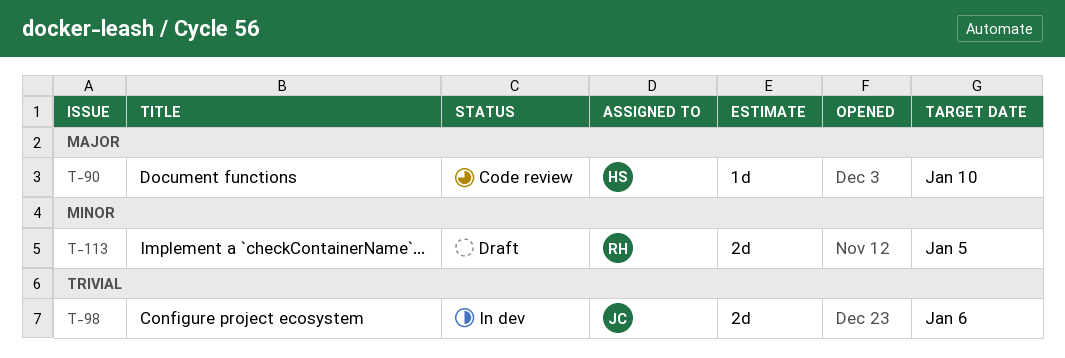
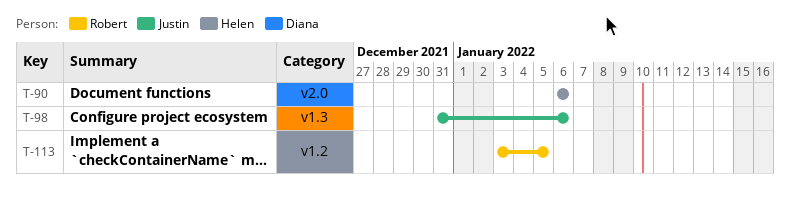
T-90, due: Jan 10 -> Jan 6

